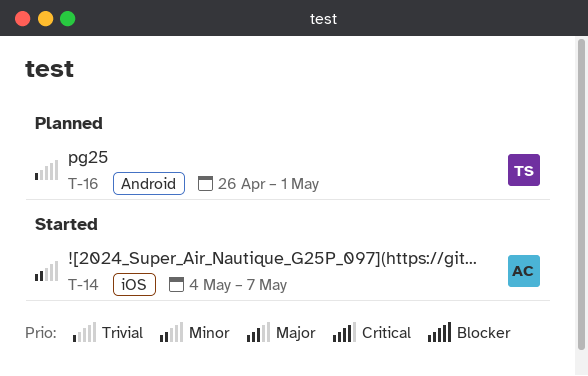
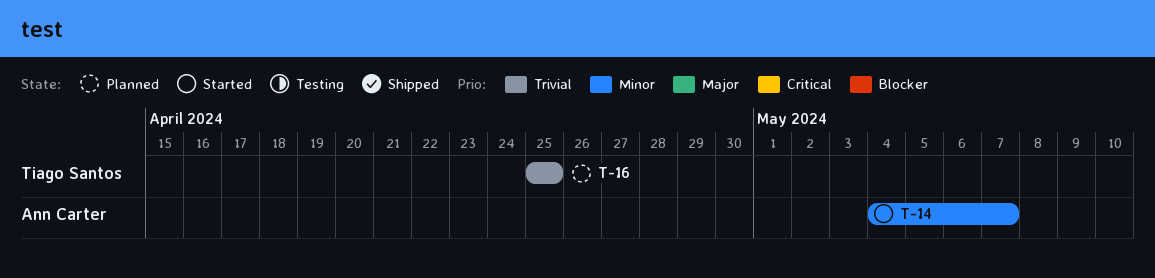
T-16, start: Apr 26 -> Apr 25
T-16, due: May 1 -> Apr 25

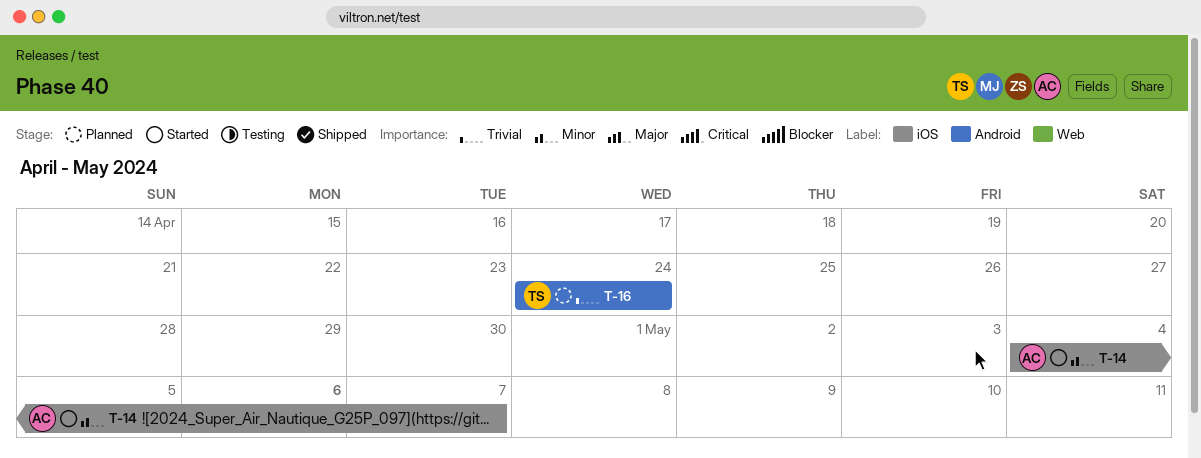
T-16, start: Apr 25 -> Apr 24
T-16, due: Apr 25 -> Apr 24

